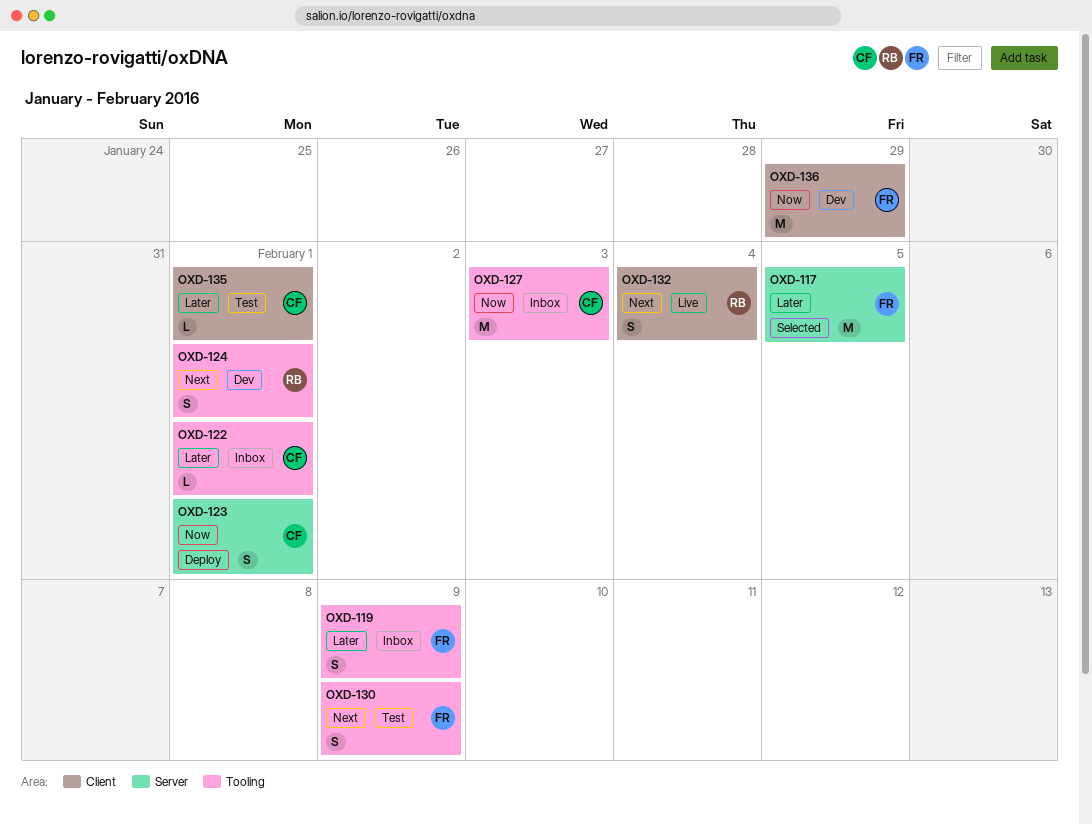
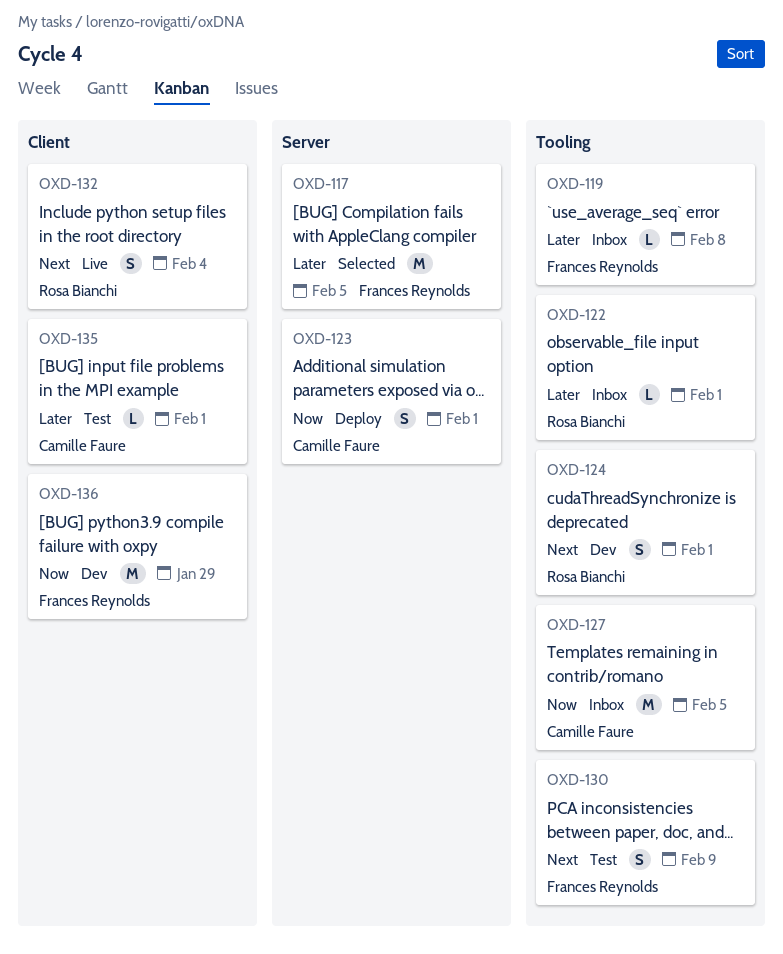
OXD-119, estimate: S -> L
OXD-119, due: Feb 9 -> Feb 8
OXD-122, owner: Camille Faure -> Rosa Bianchi
OXD-127, due: Feb 3 -> Feb 5

